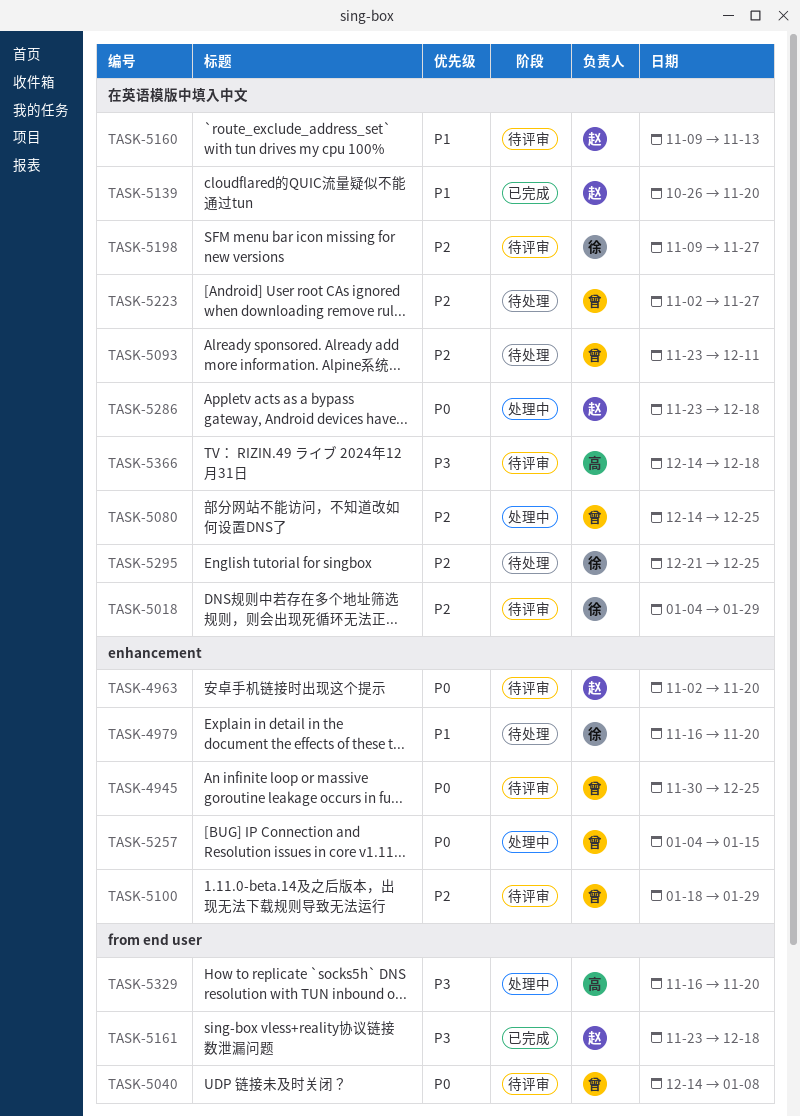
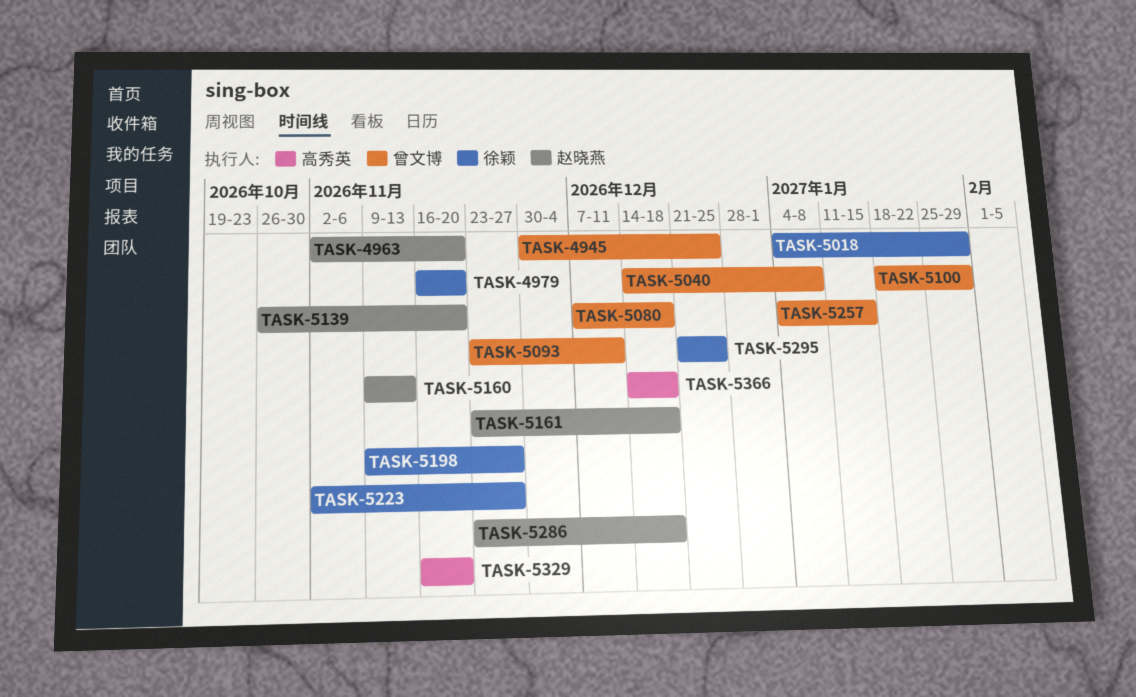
TASK-5080, start: Dec 14 -> Dec 7
TASK-5080, due: Dec 25 -> Dec 18
TASK-5223, owner: 曾文博 -> 徐颖

